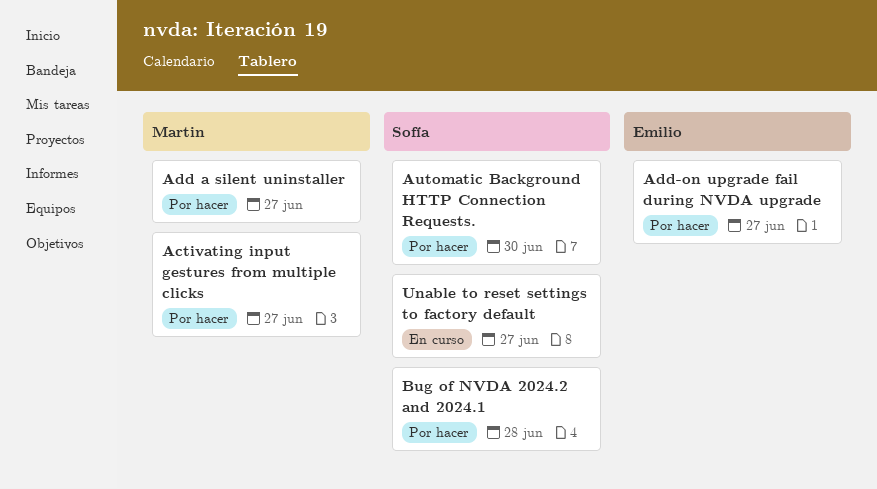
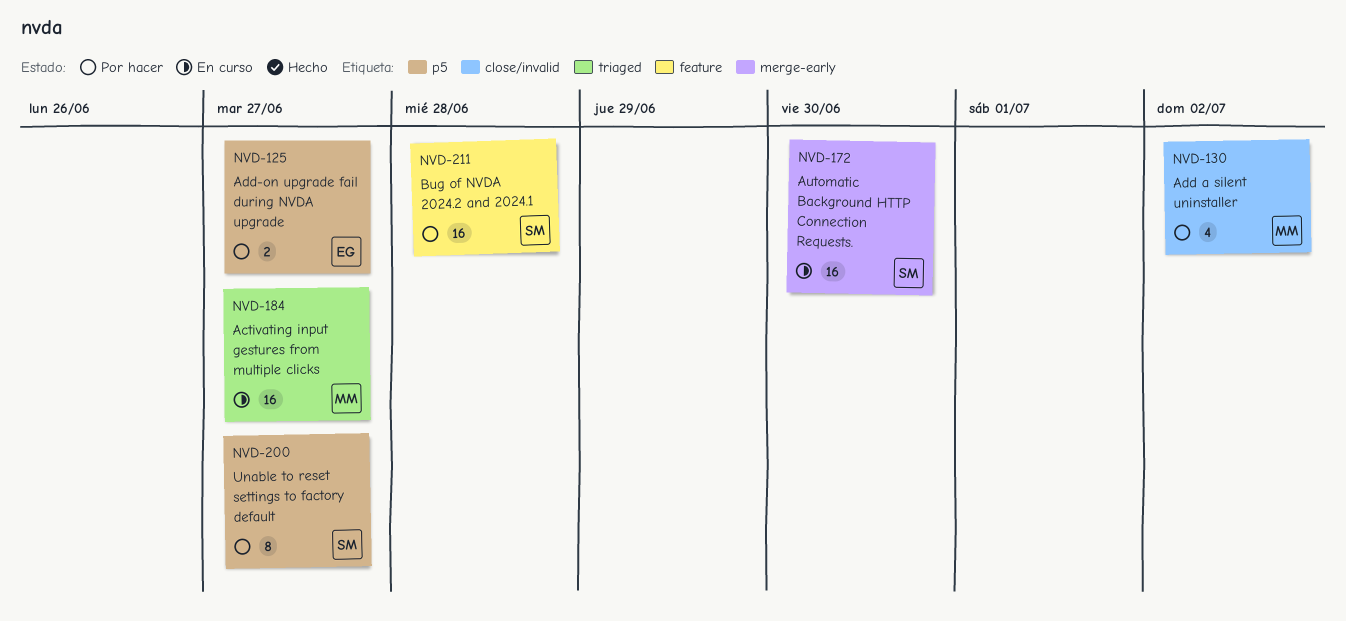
Activating input gestures from multiple clicks, status: Por hacer -> En curso
Add a silent uninstaller, due: Jun 27 -> Jul 2
Automatic Background HTTP Connection Requests., status: Por hacer -> En curso
Unable to reset settings to factory default, status: En curso -> Por hacer

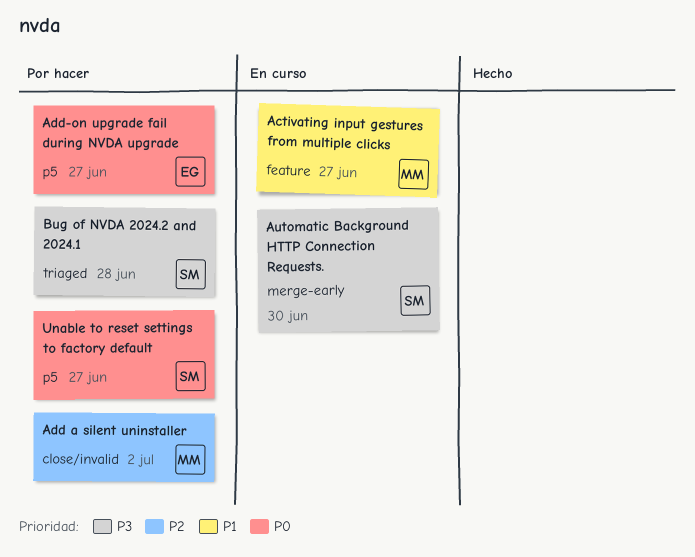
Activating input gestures from multiple clicks, label: triaged -> feature
Bug of NVDA 2024.2 and 2024.1, label: feature -> triaged

